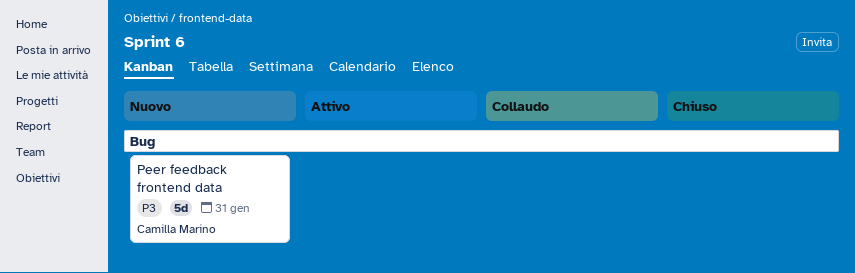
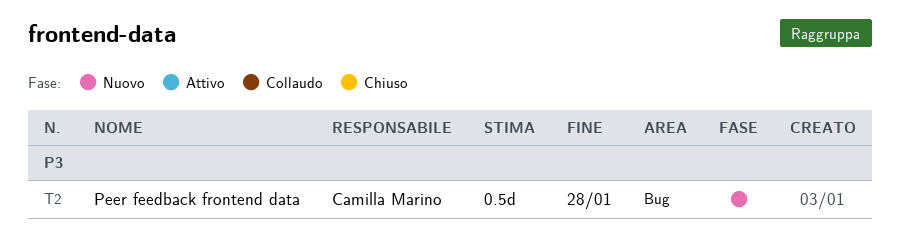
Peer feedback frontend data, estimate: 5d -> 0.5d
Peer feedback frontend data, due: Jan 31 -> Jan 28

